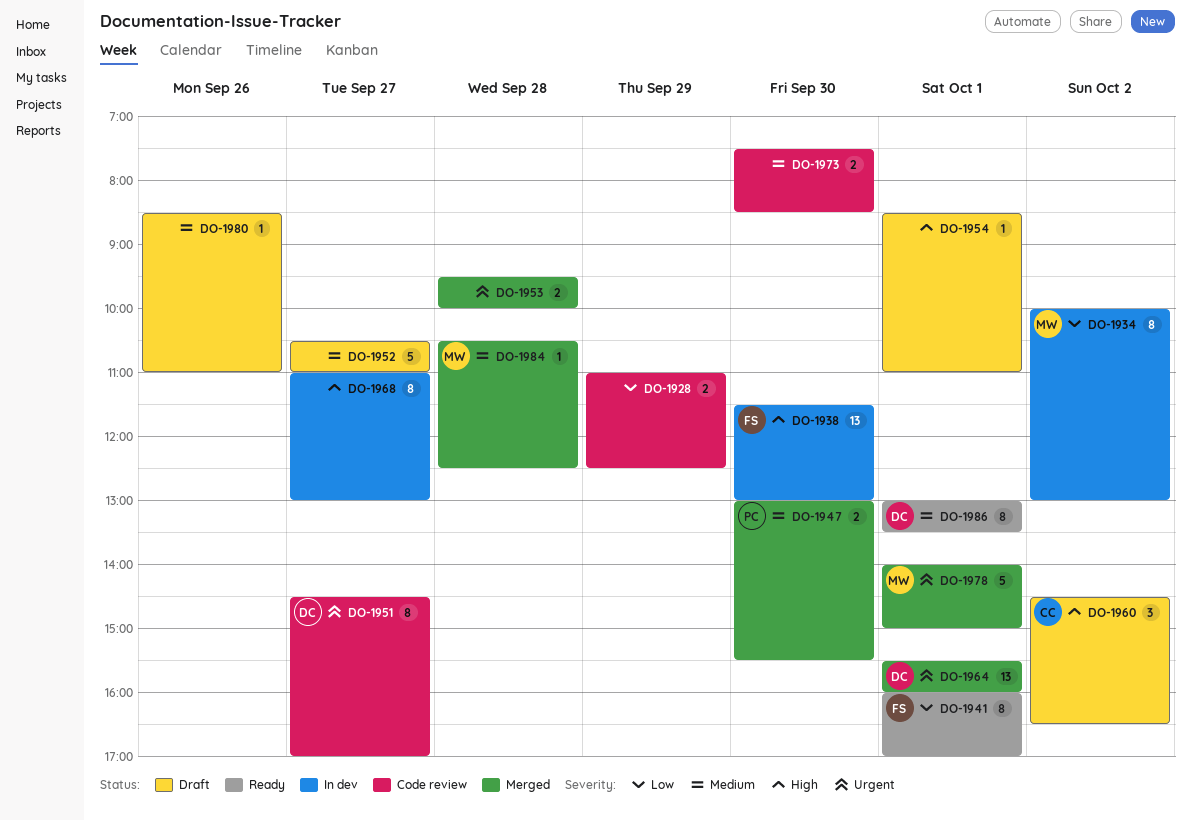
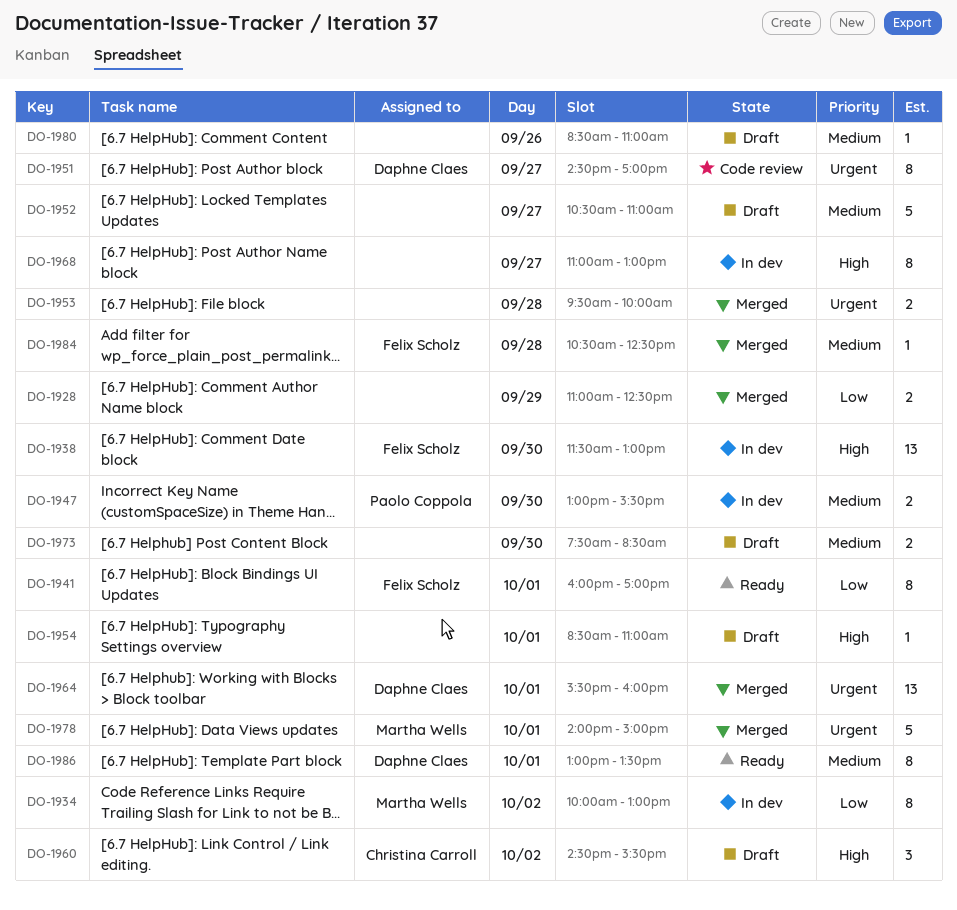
DO-1928, status: Code review -> Merged
DO-1947, status: Merged -> In dev
DO-1960, ends: 16:30 -> 15:30
DO-1973, status: Code review -> Draft
DO-1984, owner: Martha Wells -> Felix Scholz

